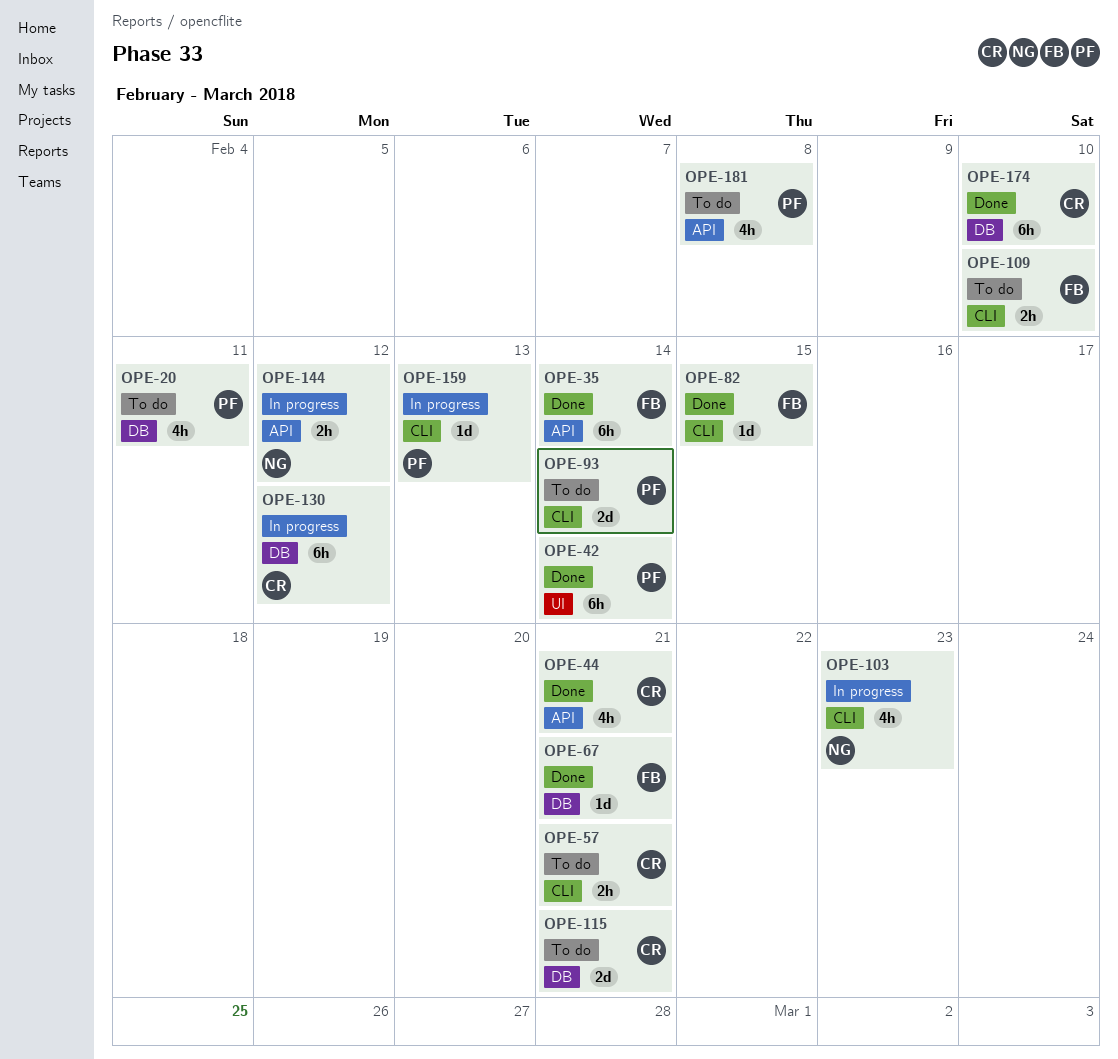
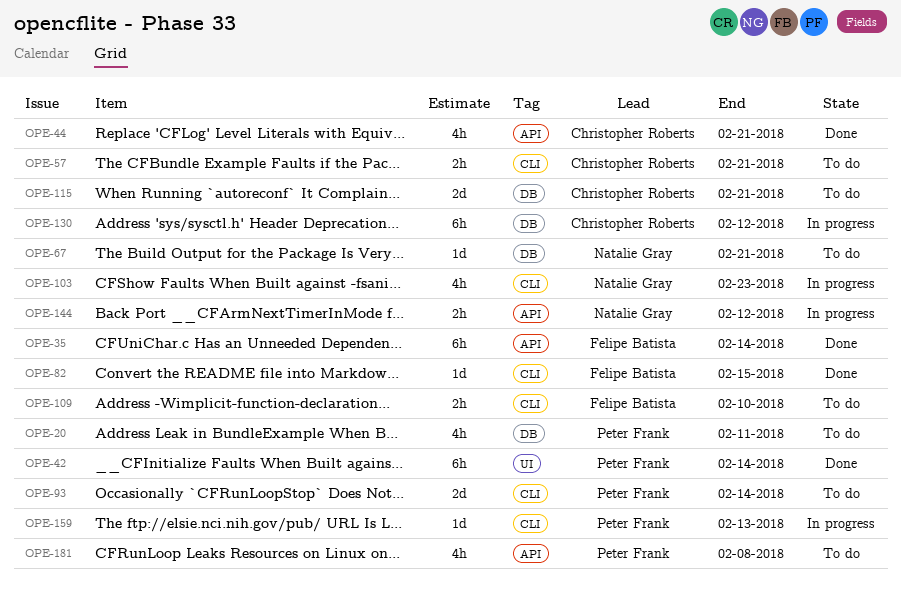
OPE-67, status: Done -> To do
OPE-67, owner: Felipe Batista -> Natalie Gray
OPE-174: present -> none

